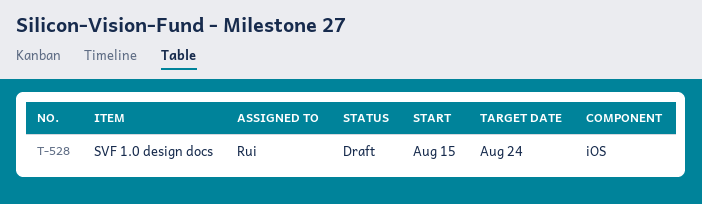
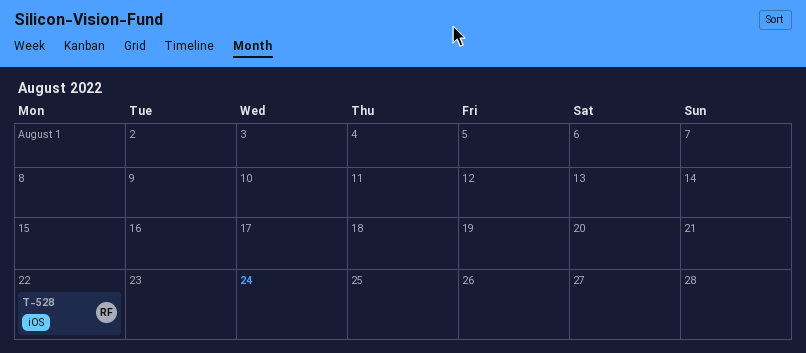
T-528, due: Aug 24 -> Aug 22

